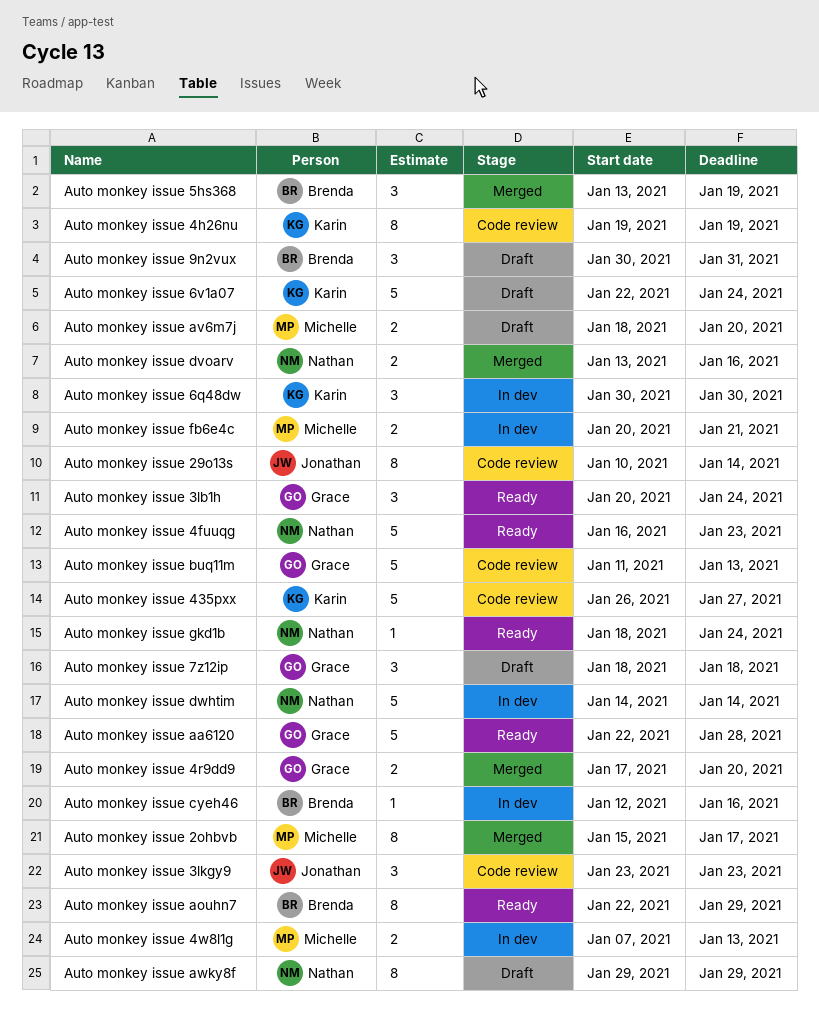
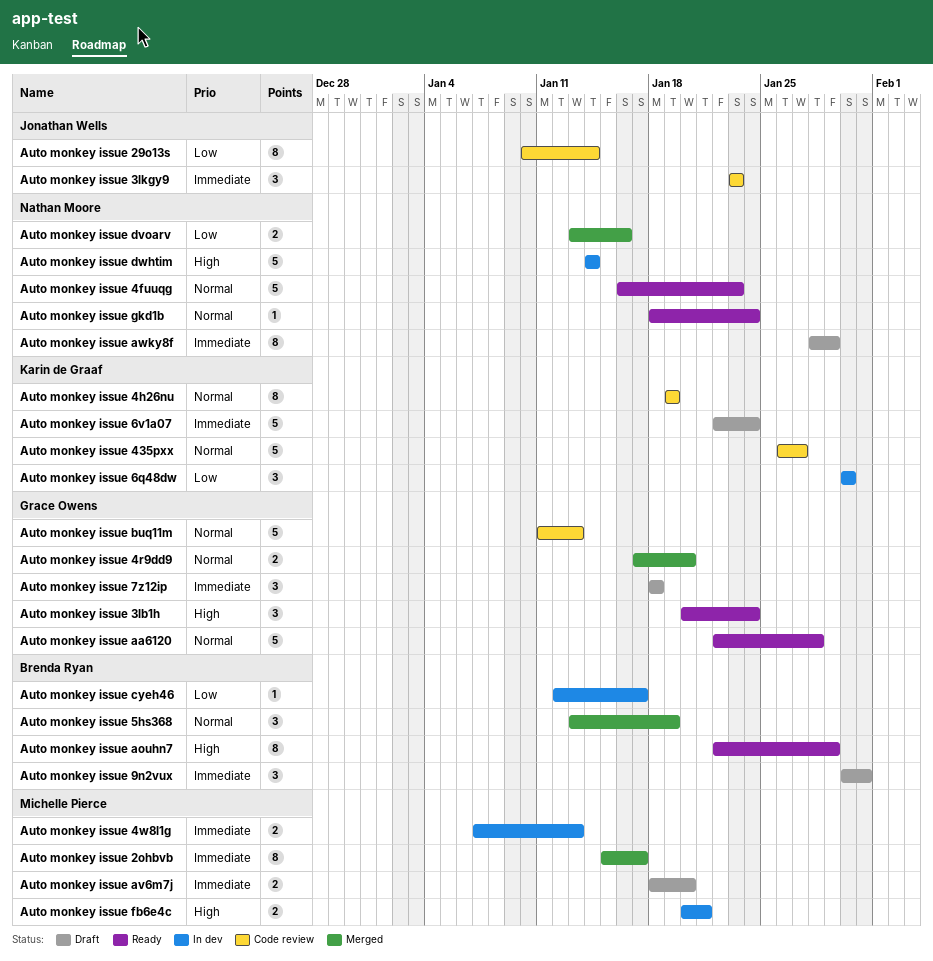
Auto monkey issue awky8f, start: Jan 29 -> Jan 28
Auto monkey issue cyeh46, due: Jan 16 -> Jan 17

